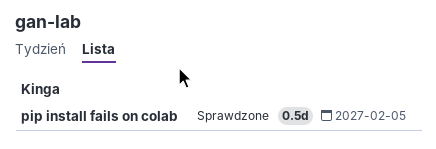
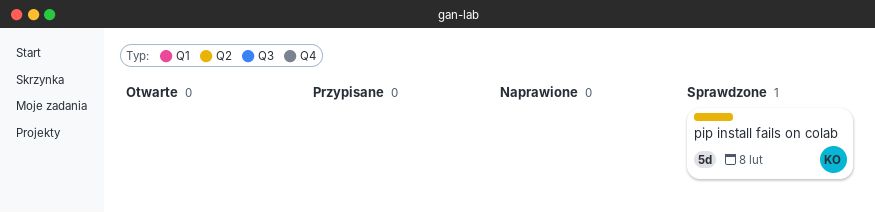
pip install fails on colab, estimate: 0.5d -> 5d
pip install fails on colab, due: Feb 5 -> Feb 8

